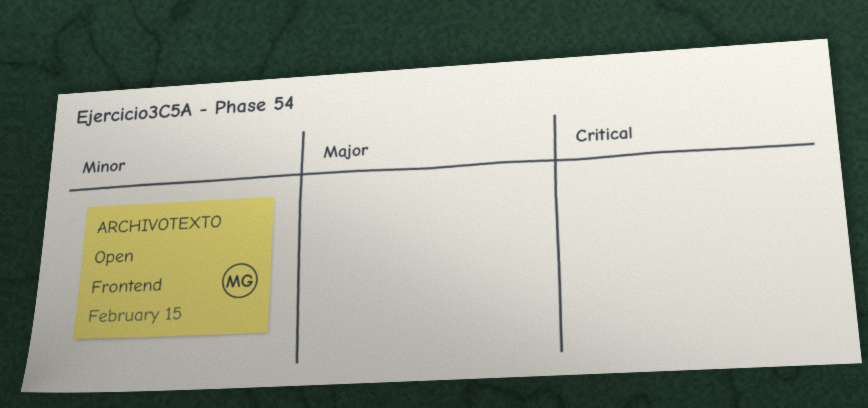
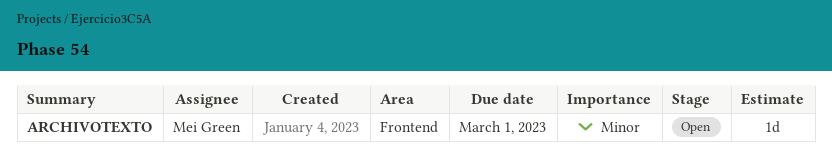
ARCHIVOTEXTO, due: Feb 15 -> Mar 1

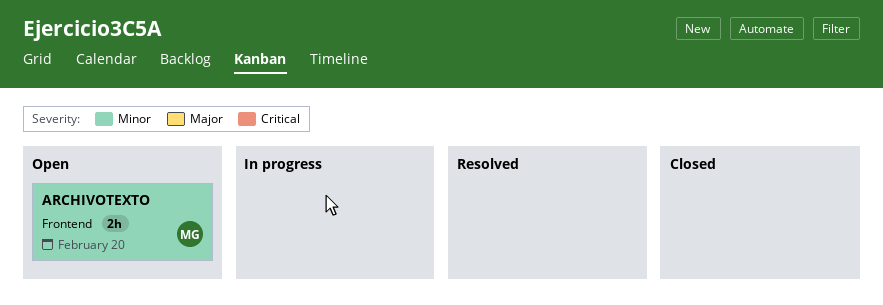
ARCHIVOTEXTO, estimate: 1d -> 2h
ARCHIVOTEXTO, due: Mar 1 -> Feb 20

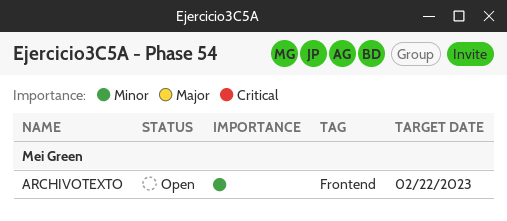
ARCHIVOTEXTO, due: Feb 20 -> Feb 22

